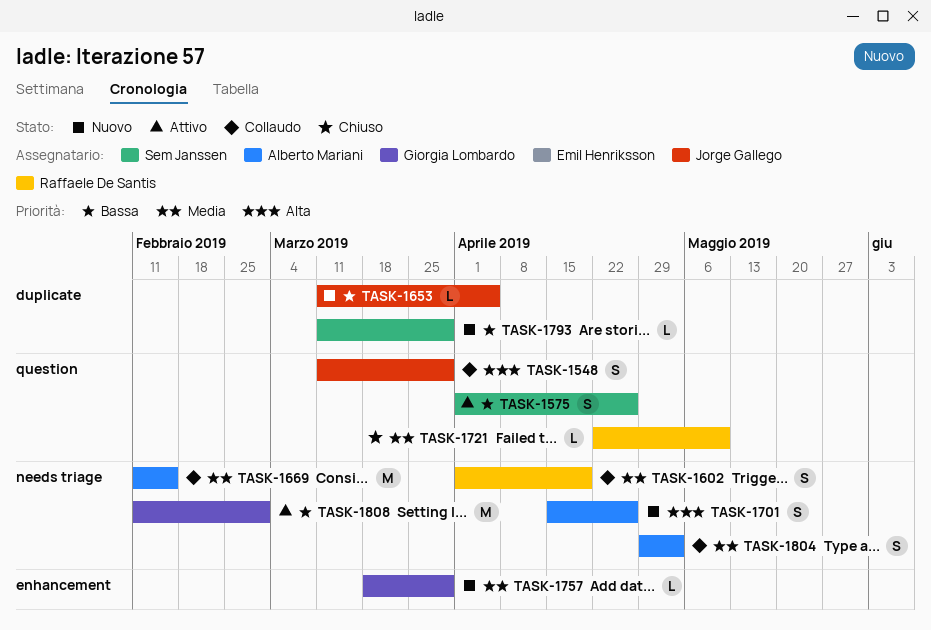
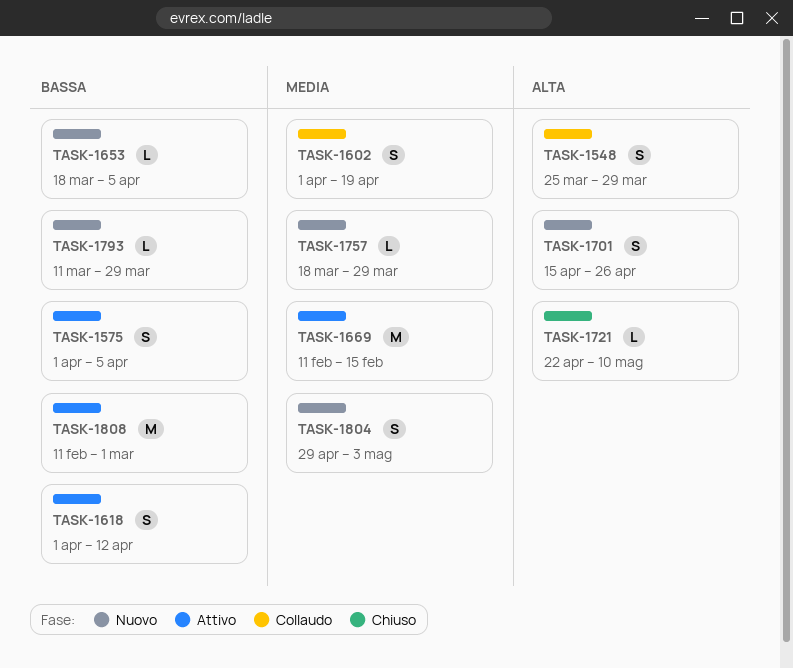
TASK-1548, start: Mar 11 -> Mar 25
TASK-1575, due: Apr 26 -> Apr 5
TASK-1618: none -> present
TASK-1653, start: Mar 11 -> Mar 18
TASK-1669, status: Collaudo -> Attivo
TASK-1721, priority: Media -> Alta
TASK-1804, status: Collaudo -> Nuovo

